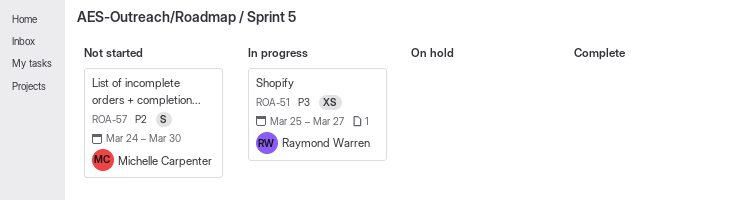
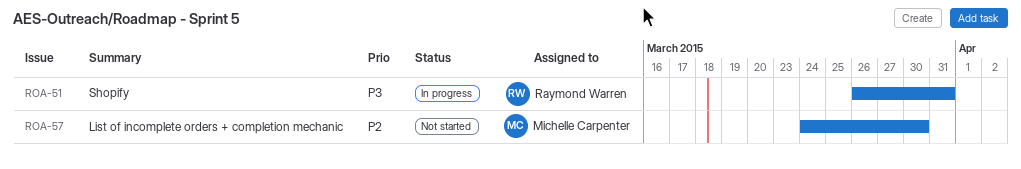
ROA-51, start: Mar 25 -> Mar 26
ROA-51, due: Mar 27 -> Mar 31

